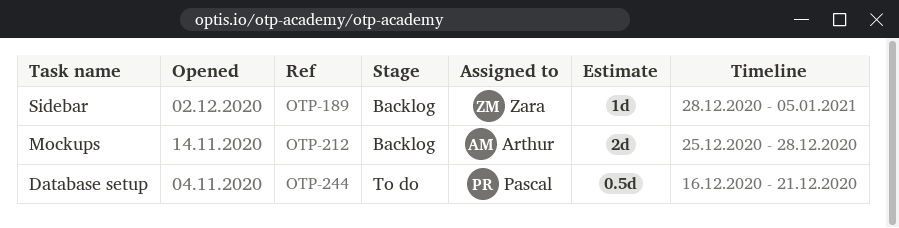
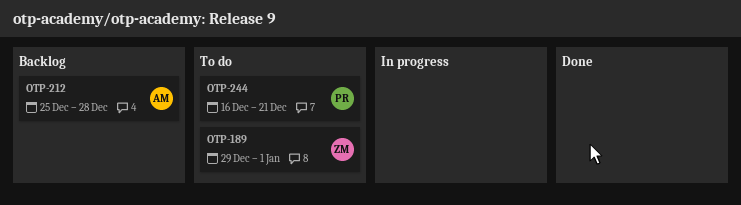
OTP-189, status: Backlog -> To do
OTP-189, start: Dec 28 -> Dec 29
OTP-189, due: Jan 5 -> Jan 1

